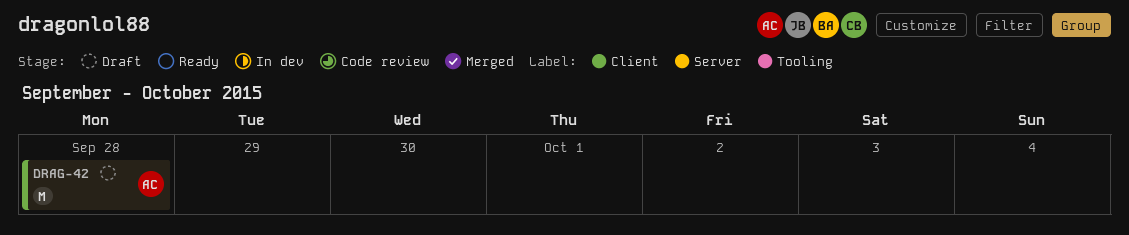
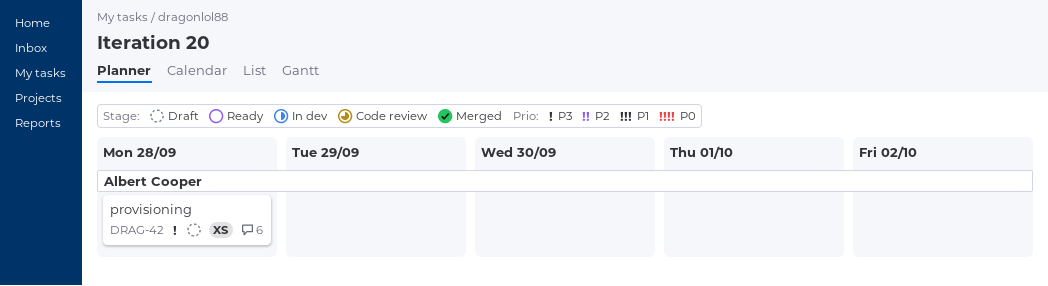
DRAG-42, estimate: M -> XS

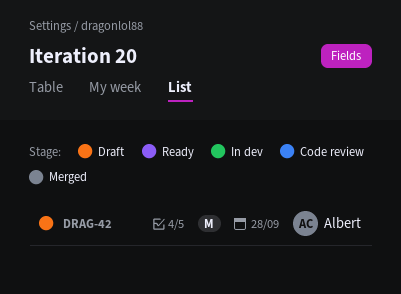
DRAG-42, estimate: XS -> M

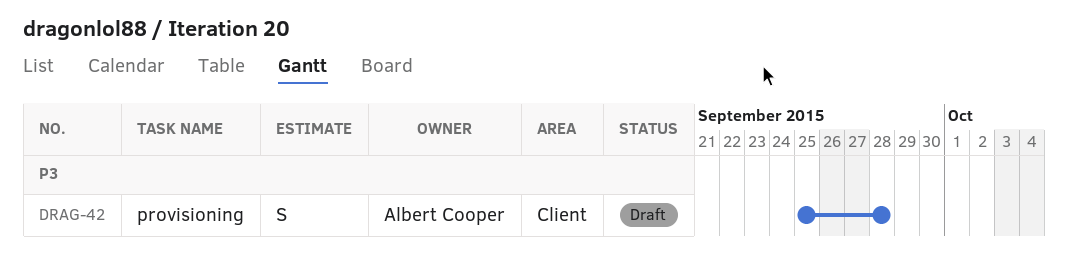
DRAG-42, estimate: M -> S

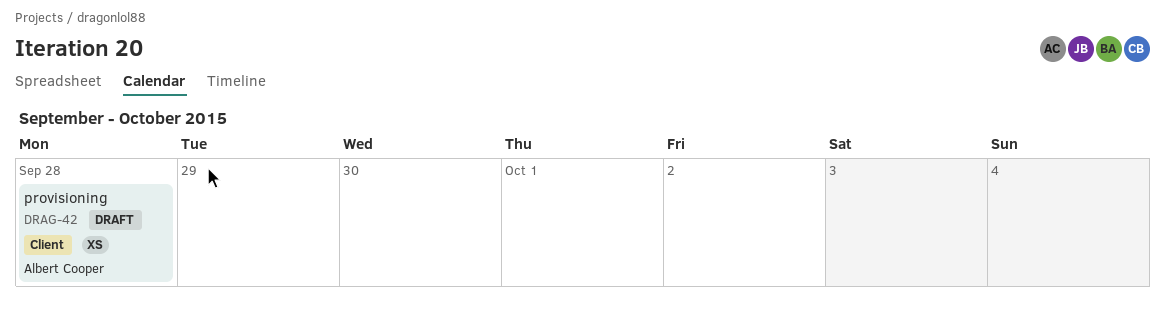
DRAG-42, estimate: S -> XS

